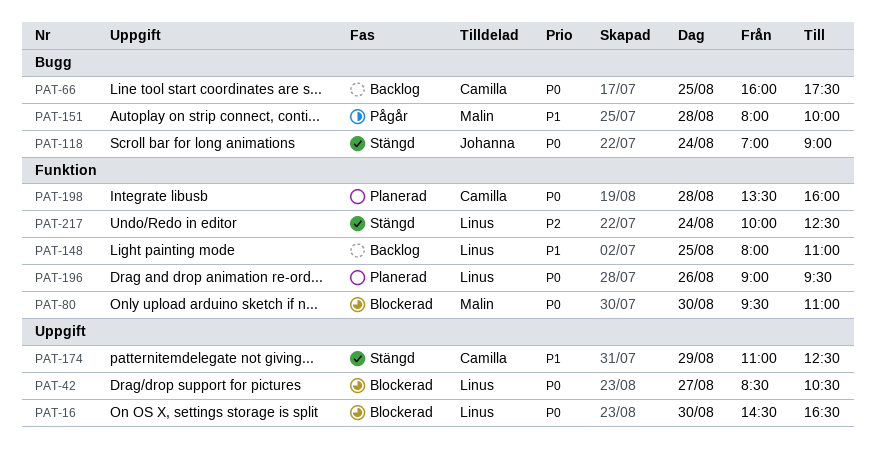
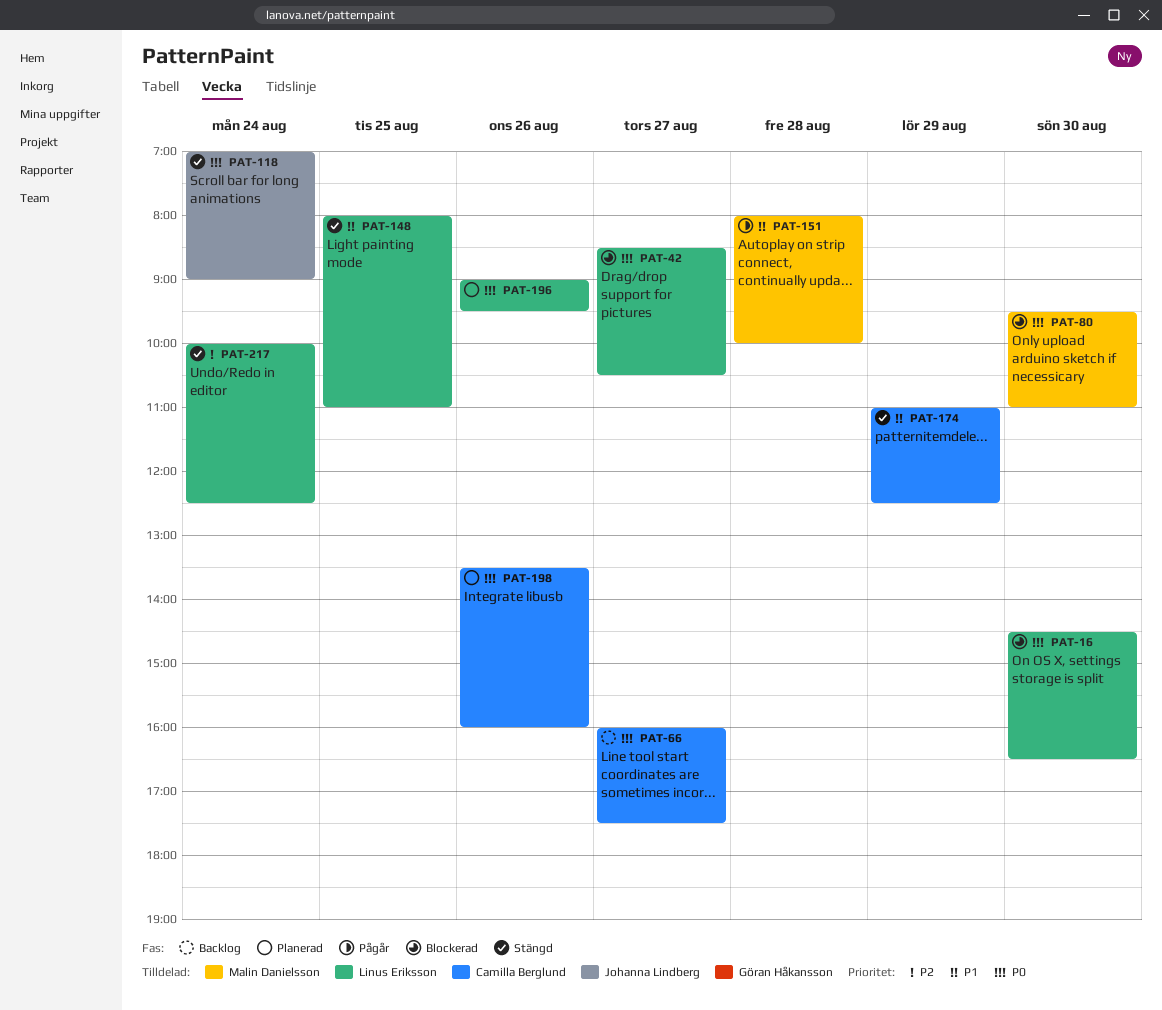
PAT-66, day: Aug 25 -> Aug 27
PAT-148, status: Backlog -> Stängd
PAT-198, day: Aug 28 -> Aug 26

